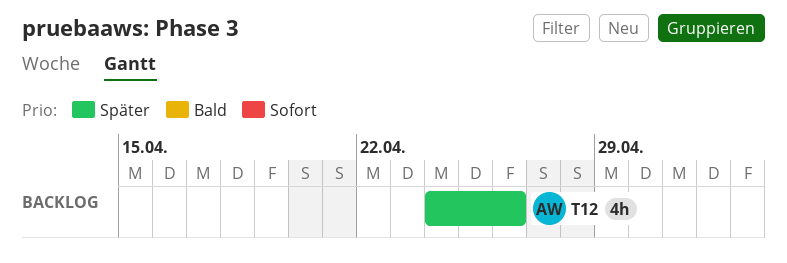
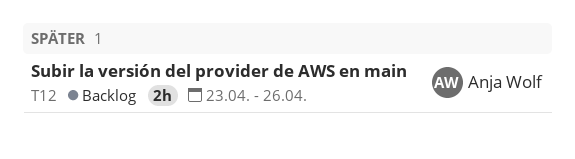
T12, estimate: 4h -> 2h
T12, start: Apr 24 -> Apr 23

